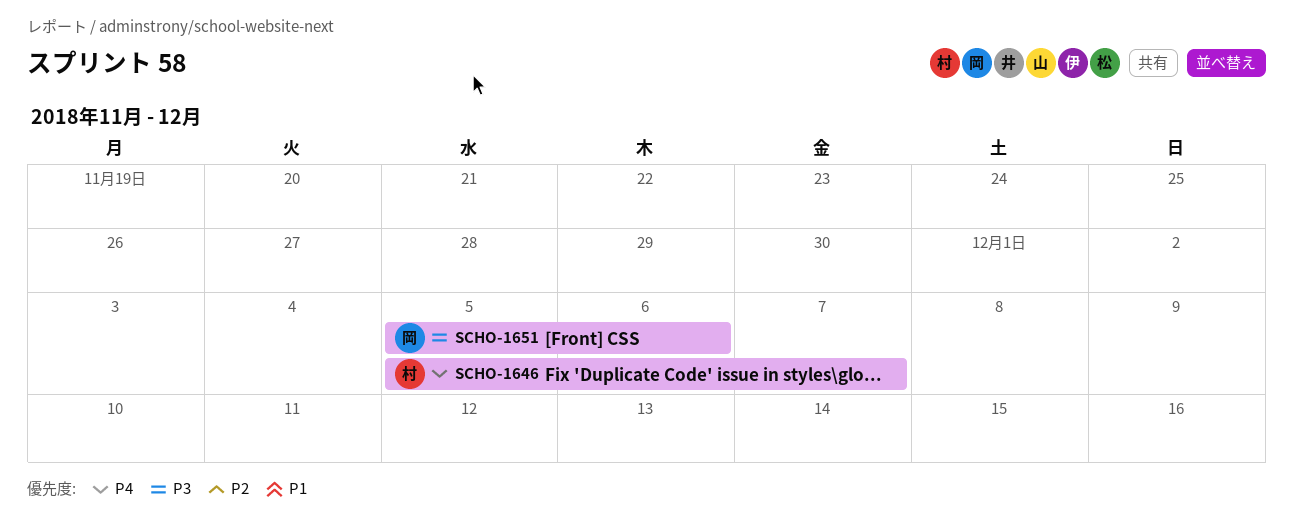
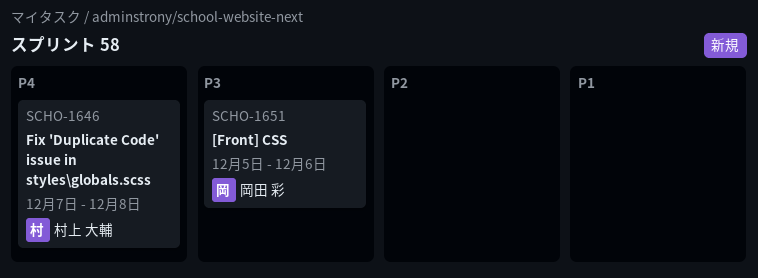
SCHO-1646, start: Dec 5 -> Dec 7
SCHO-1646, due: Dec 7 -> Dec 8

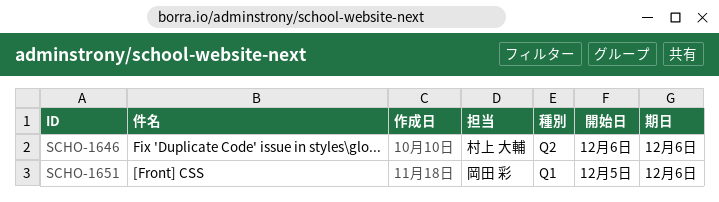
SCHO-1646, start: Dec 7 -> Dec 6
SCHO-1646, due: Dec 8 -> Dec 6

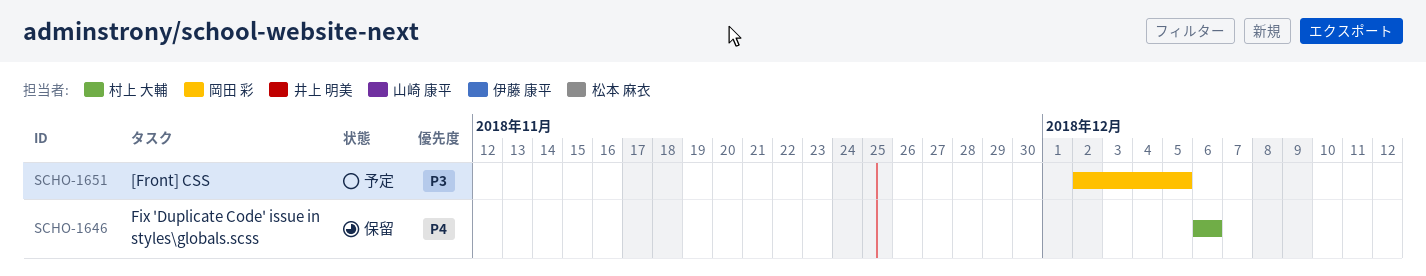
SCHO-1651, start: Dec 5 -> Dec 2
SCHO-1651, due: Dec 6 -> Dec 5

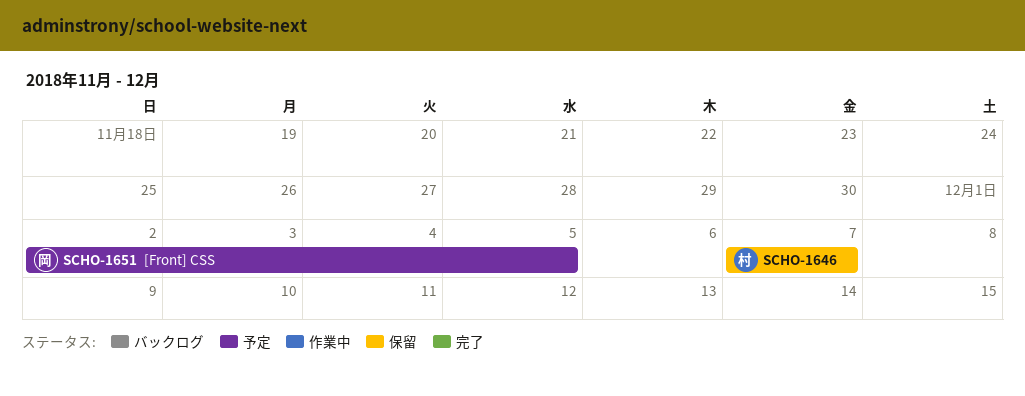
SCHO-1646, start: Dec 6 -> Dec 7
SCHO-1646, due: Dec 6 -> Dec 7

